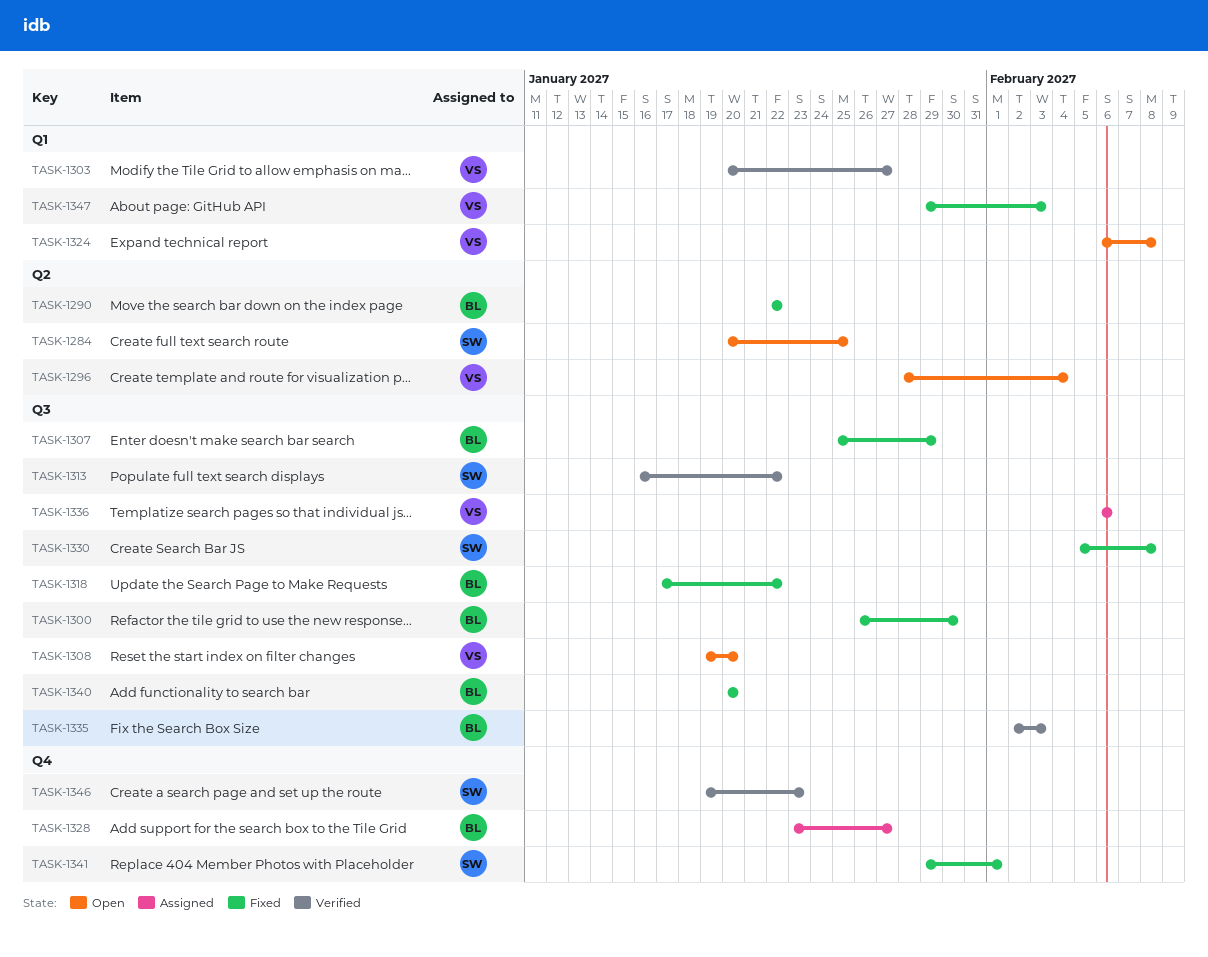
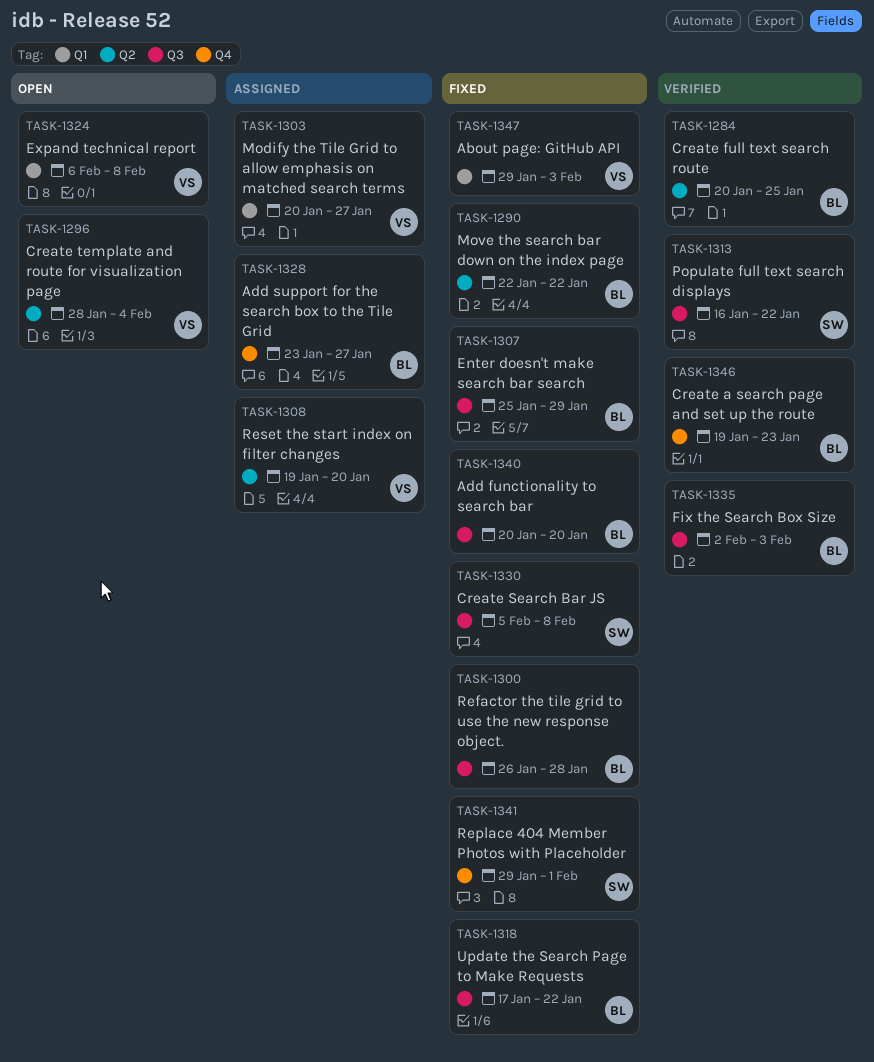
TASK-1284, status: Open -> Verified
TASK-1284, owner: SW -> BL
TASK-1300, due: Jan 30 -> Jan 28
TASK-1303, status: Verified -> Assigned
TASK-1308, status: Open -> Assigned
TASK-1308, label: Q3 -> Q2
TASK-1336: present -> none
TASK-1346, owner: SW -> BL

